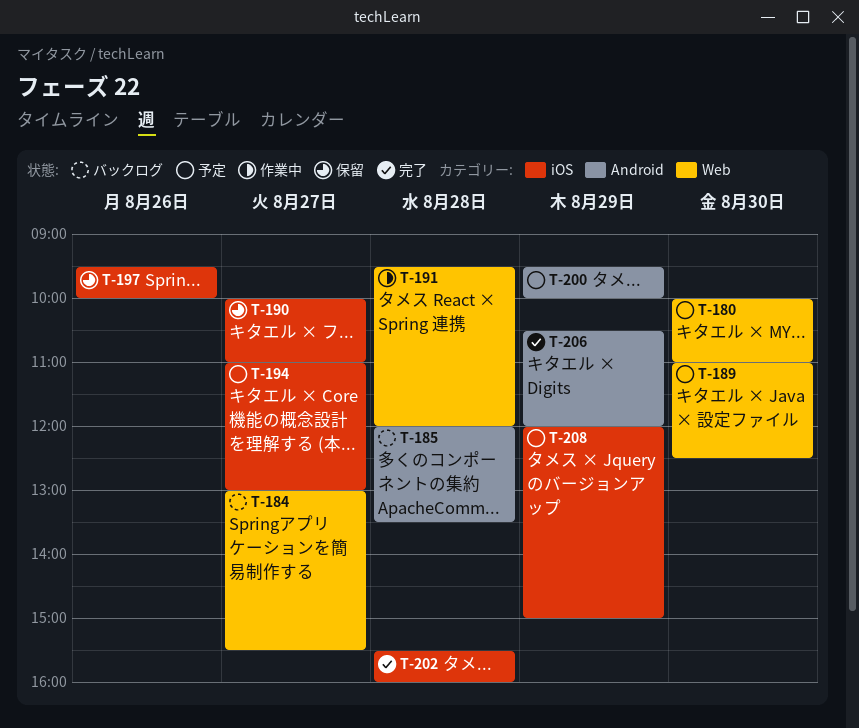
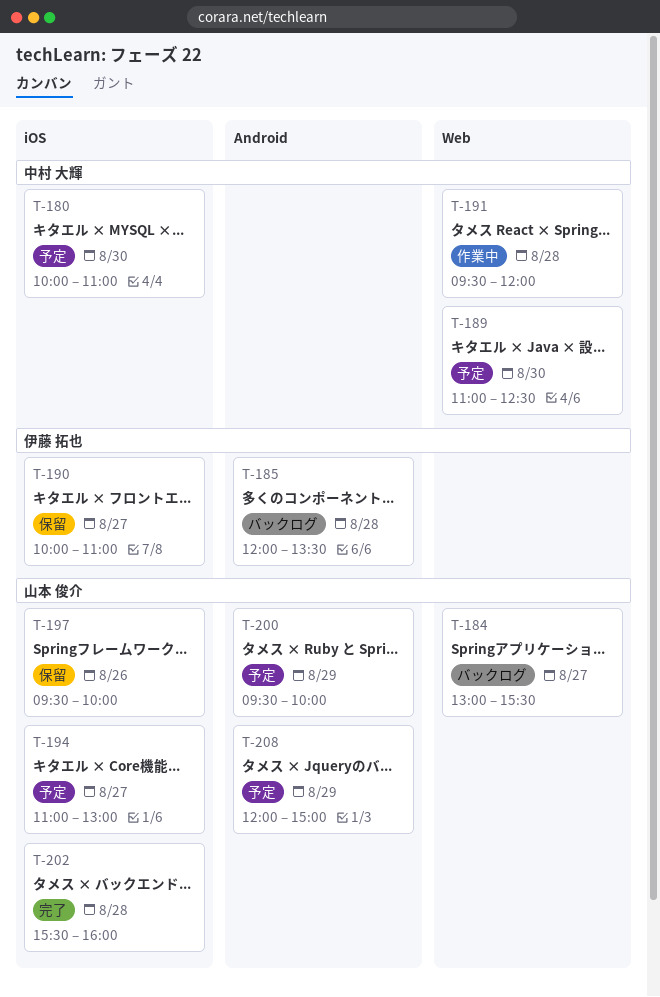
T-180, label: Web -> iOS
T-206: present -> none
T-208, label: iOS -> Android

